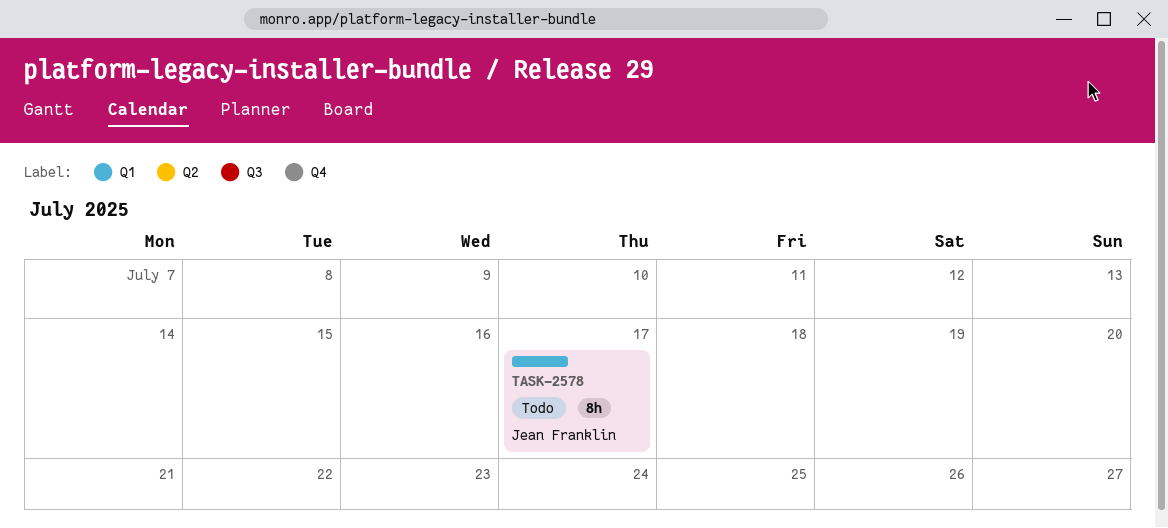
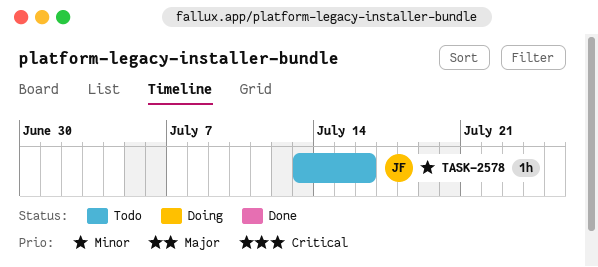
TASK-2578, estimate: 8h -> 1h
TASK-2578, due: Jul 17 -> Jul 16

